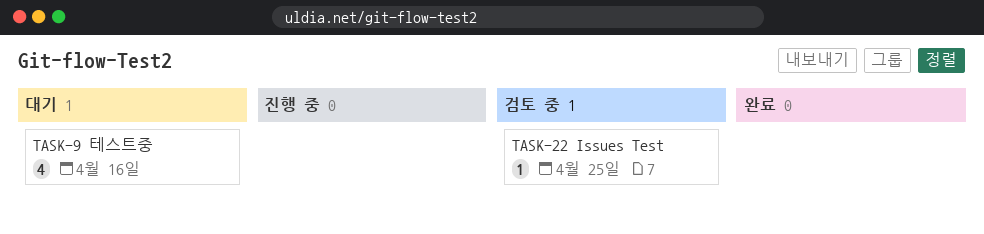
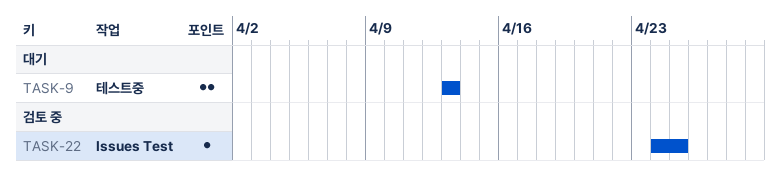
TASK-9, estimate: 4 -> 2
TASK-9, due: Apr 16 -> Apr 13

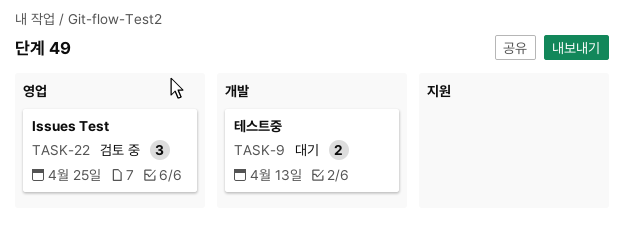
TASK-22, estimate: 1 -> 3

